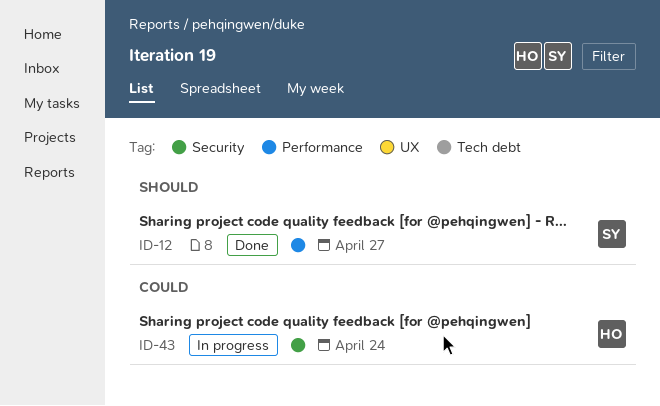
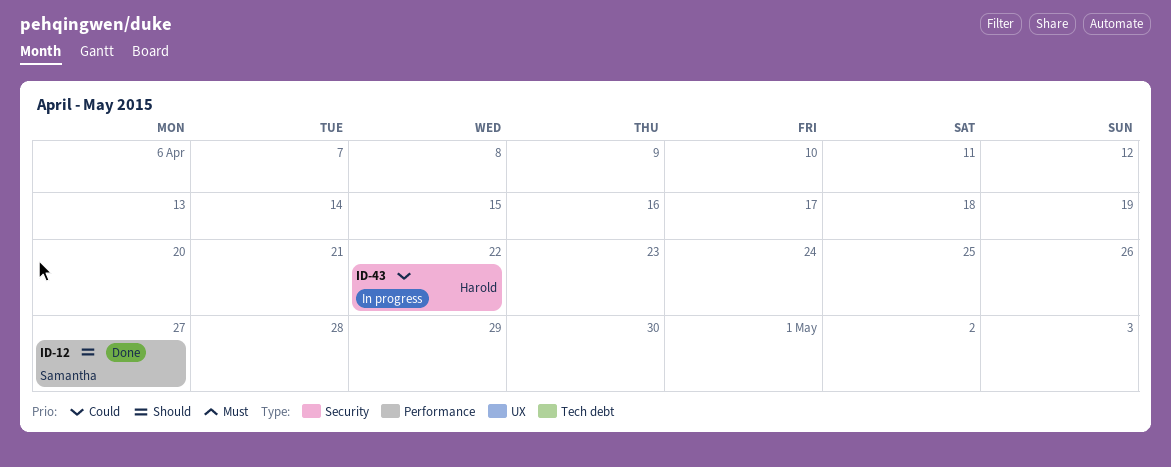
ID-43, due: Apr 24 -> Apr 22

